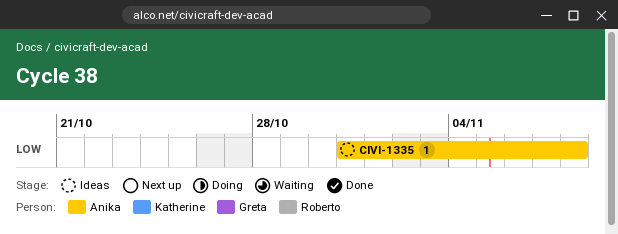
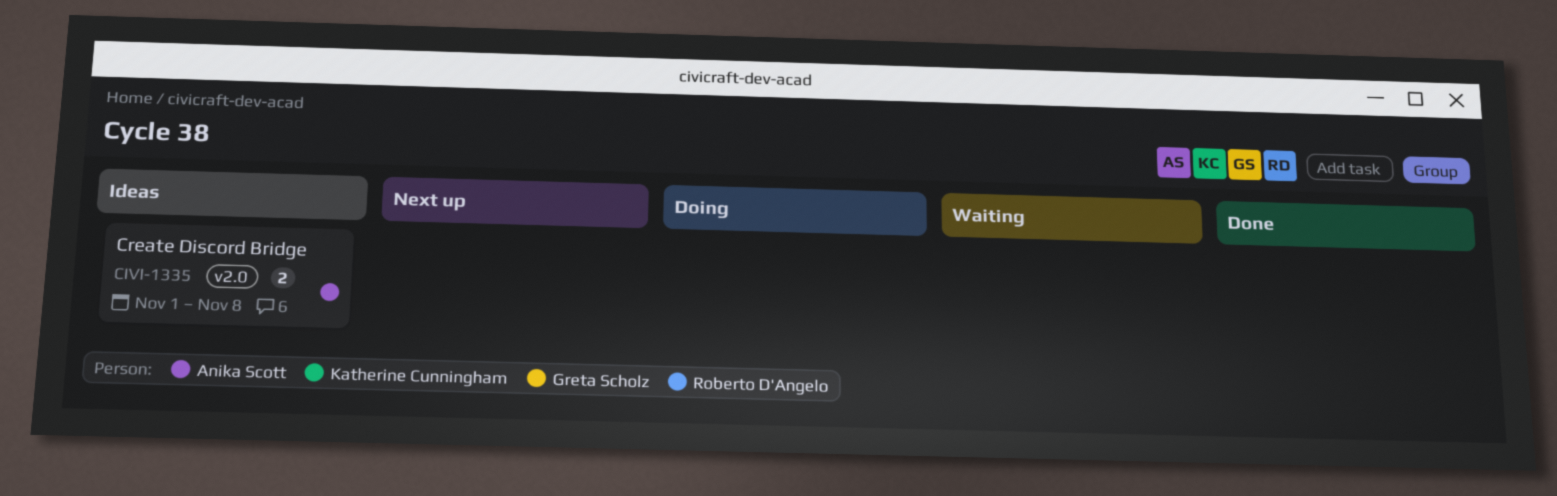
CIVI-1335, estimate: 1 -> 2
CIVI-1335, start: Oct 31 -> Nov 1

